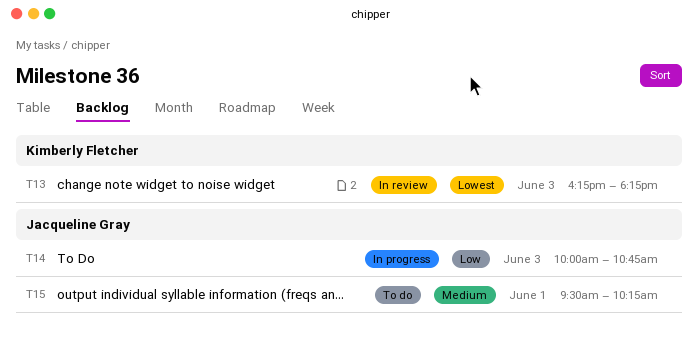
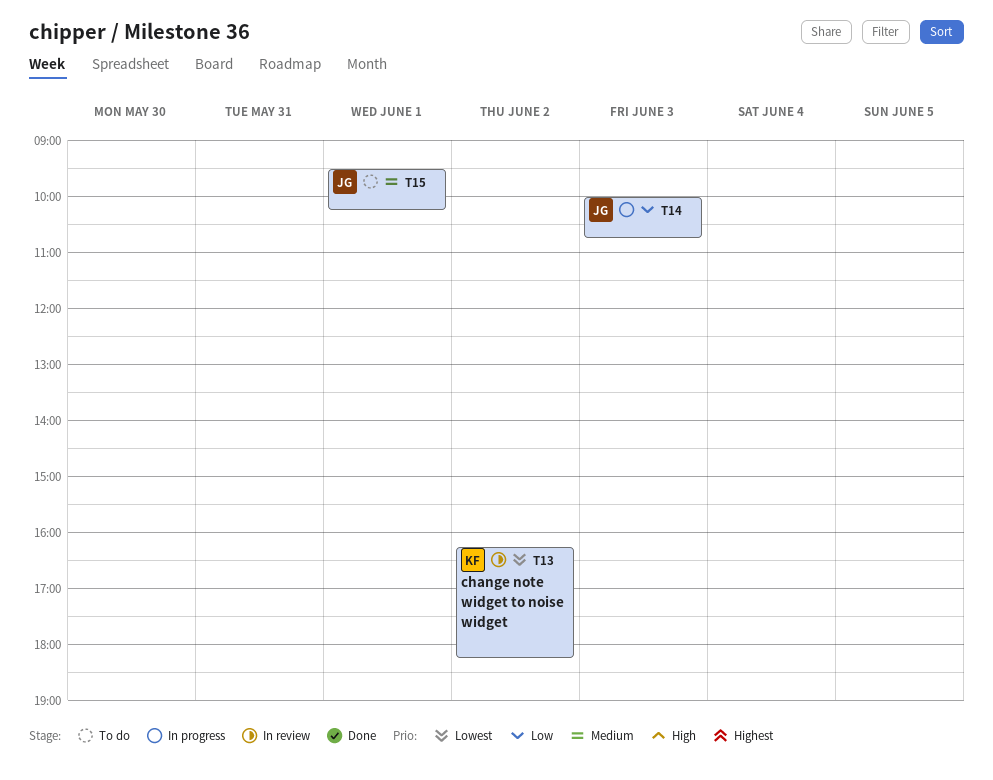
T13, day: Jun 3 -> Jun 2

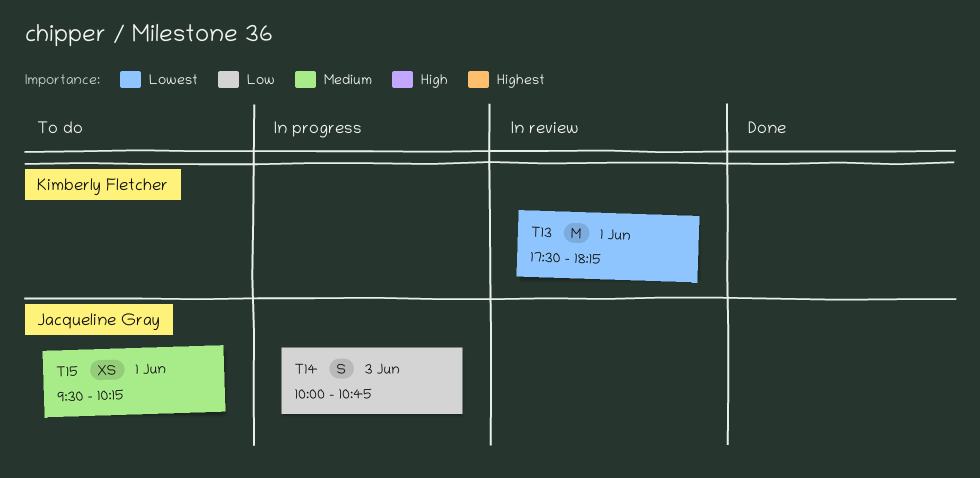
T13, day: Jun 2 -> Jun 1
T13, begins: 16:15 -> 17:30

